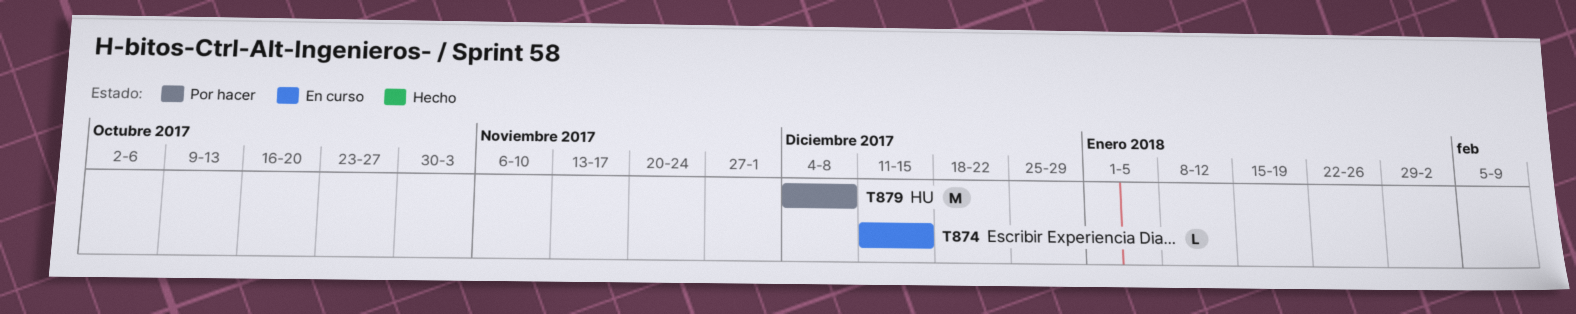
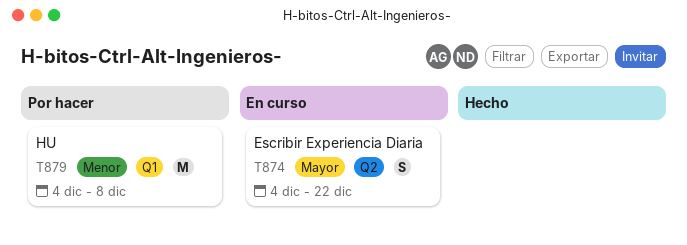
T874, estimate: L -> S
T874, start: Dec 11 -> Dec 4
T874, due: Dec 15 -> Dec 22

